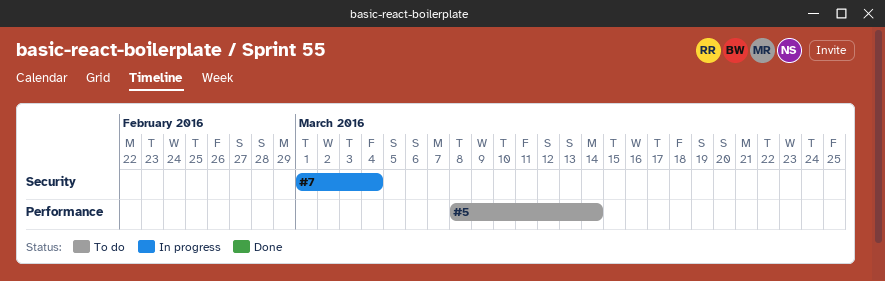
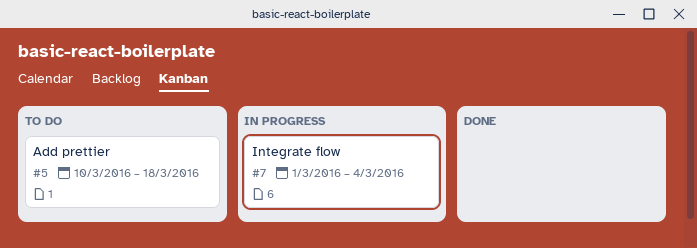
#5, start: Mar 8 -> Mar 10
#5, due: Mar 14 -> Mar 18

